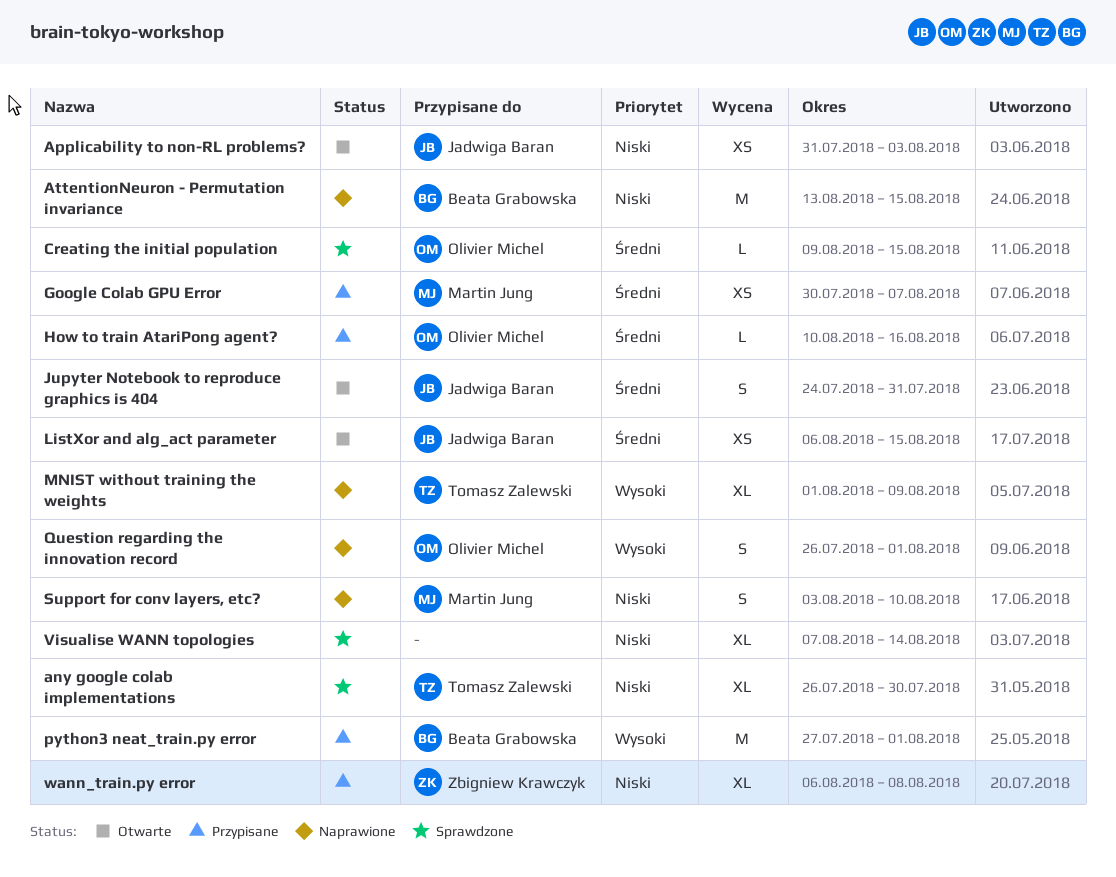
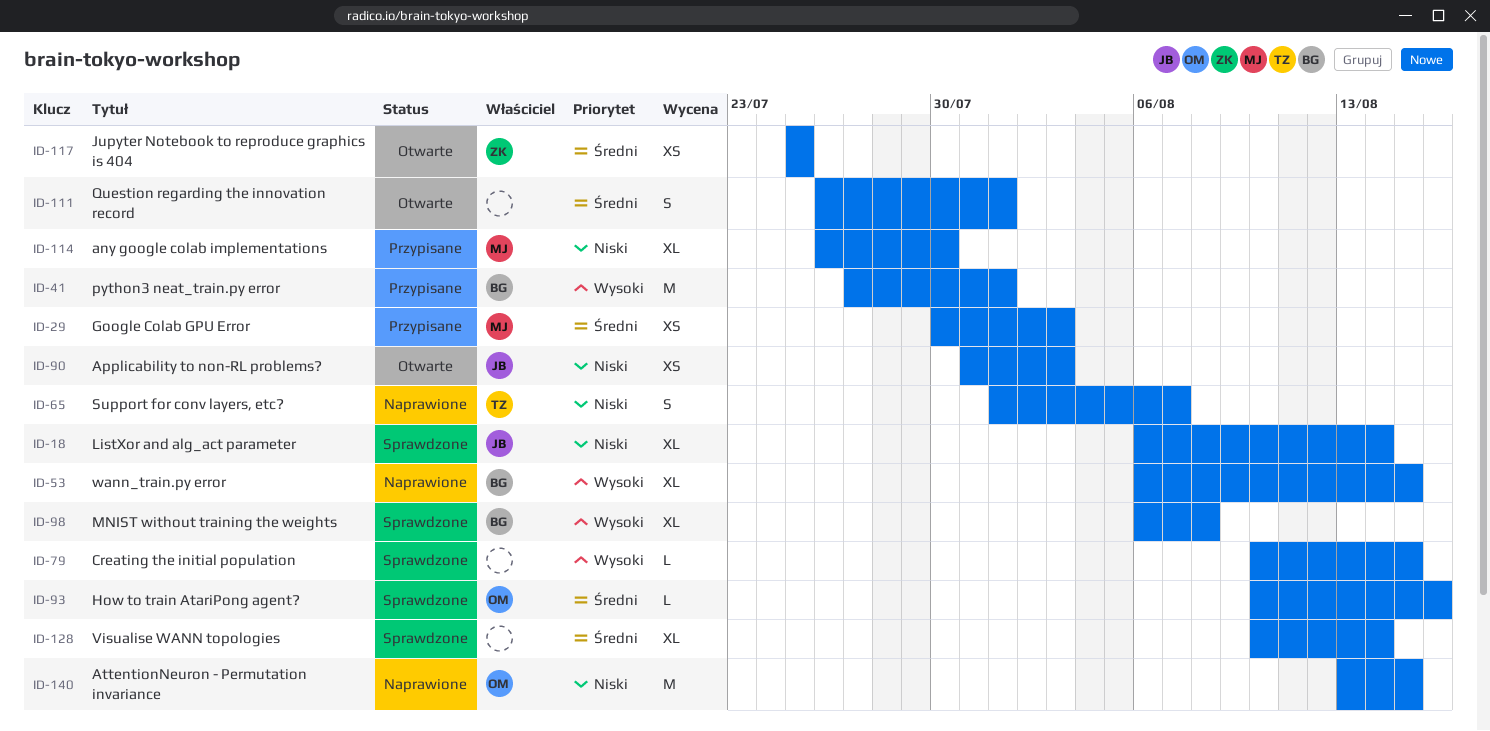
any google colab implementations, status: Sprawdzone -> Przypisane
any google colab implementations, owner: Tomasz Zalewski -> Martin Jung
AttentionNeuron - Permutation invariance, owner: Beata Grabowska -> Olivier Michel
Creating the initial population, owner: Olivier Michel -> none
Creating the initial population, priority: Średni -> Wysoki
Creating the initial population, start: Aug 9 -> Aug 10
Google Colab GPU Error, due: Aug 7 -> Aug 3
How to train AtariPong agent?, status: Przypisane -> Sprawdzone
Jupyter Notebook to reproduce graphics is 404, owner: Jadwiga Baran -> Zbigniew Krawczyk
Jupyter Notebook to reproduce graphics is 404, estimate: S -> XS
Jupyter Notebook to reproduce graphics is 404, start: Jul 24 -> Jul 25
Jupyter Notebook to reproduce graphics is 404, due: Jul 31 -> Jul 25
ListXor and alg_act parameter, status: Otwarte -> Sprawdzone
ListXor and alg_act parameter, priority: Średni -> Niski
ListXor and alg_act parameter, estimate: XS -> XL
ListXor and alg_act parameter, due: Aug 15 -> Aug 14
MNIST without training the weights, status: Naprawione -> Sprawdzone
MNIST without training the weights, owner: Tomasz Zalewski -> Beata Grabowska
MNIST without training the weights, start: Aug 1 -> Aug 6
MNIST without training the weights, due: Aug 9 -> Aug 8
Question regarding the innovation record, status: Naprawione -> Otwarte
Question regarding the innovation record, owner: Olivier Michel -> none
Question regarding the innovation record, priority: Wysoki -> Średni
Support for conv layers, etc?, owner: Martin Jung -> Tomasz Zalewski
Support for conv layers, etc?, start: Aug 3 -> Aug 1
Support for conv layers, etc?, due: Aug 10 -> Aug 7
Visualise WANN topologies, priority: Niski -> Średni
Visualise WANN topologies, start: Aug 7 -> Aug 10
wann_train.py error, status: Przypisane -> Naprawione
wann_train.py error, owner: Zbigniew Krawczyk -> Beata Grabowska
wann_train.py error, priority: Niski -> Wysoki
wann_train.py error, due: Aug 8 -> Aug 15

